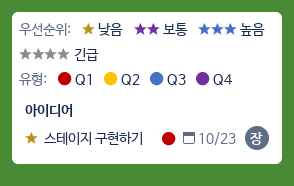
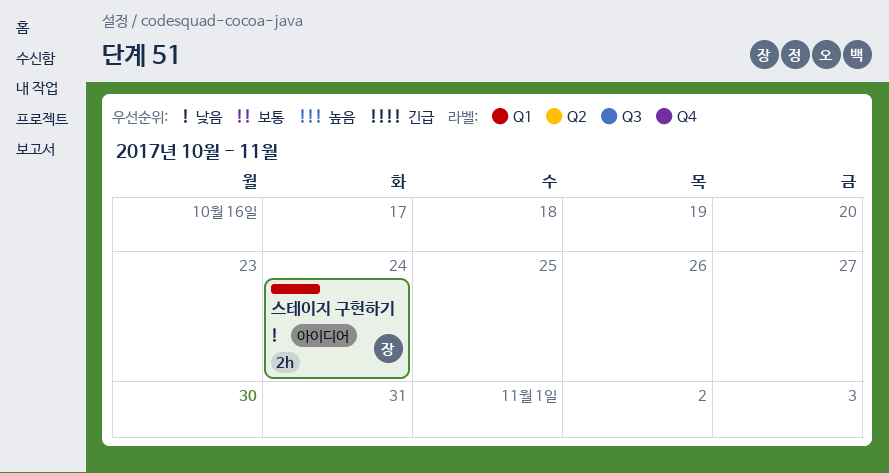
스테이지 구현하기, due: Oct 23 -> Oct 24

